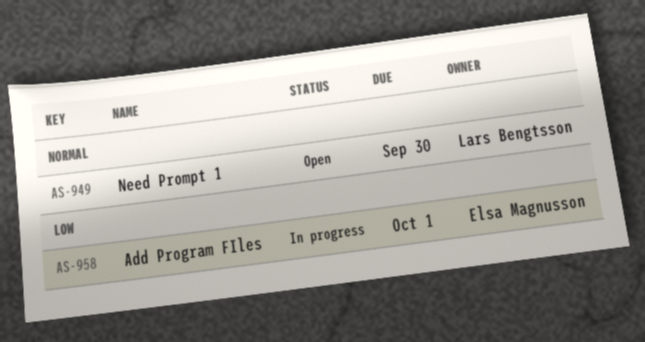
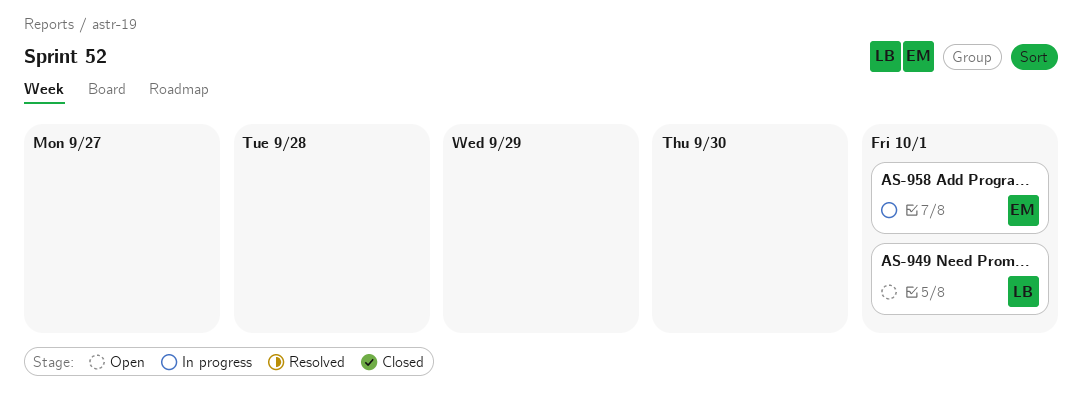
AS-949, due: Sep 30 -> Oct 1

